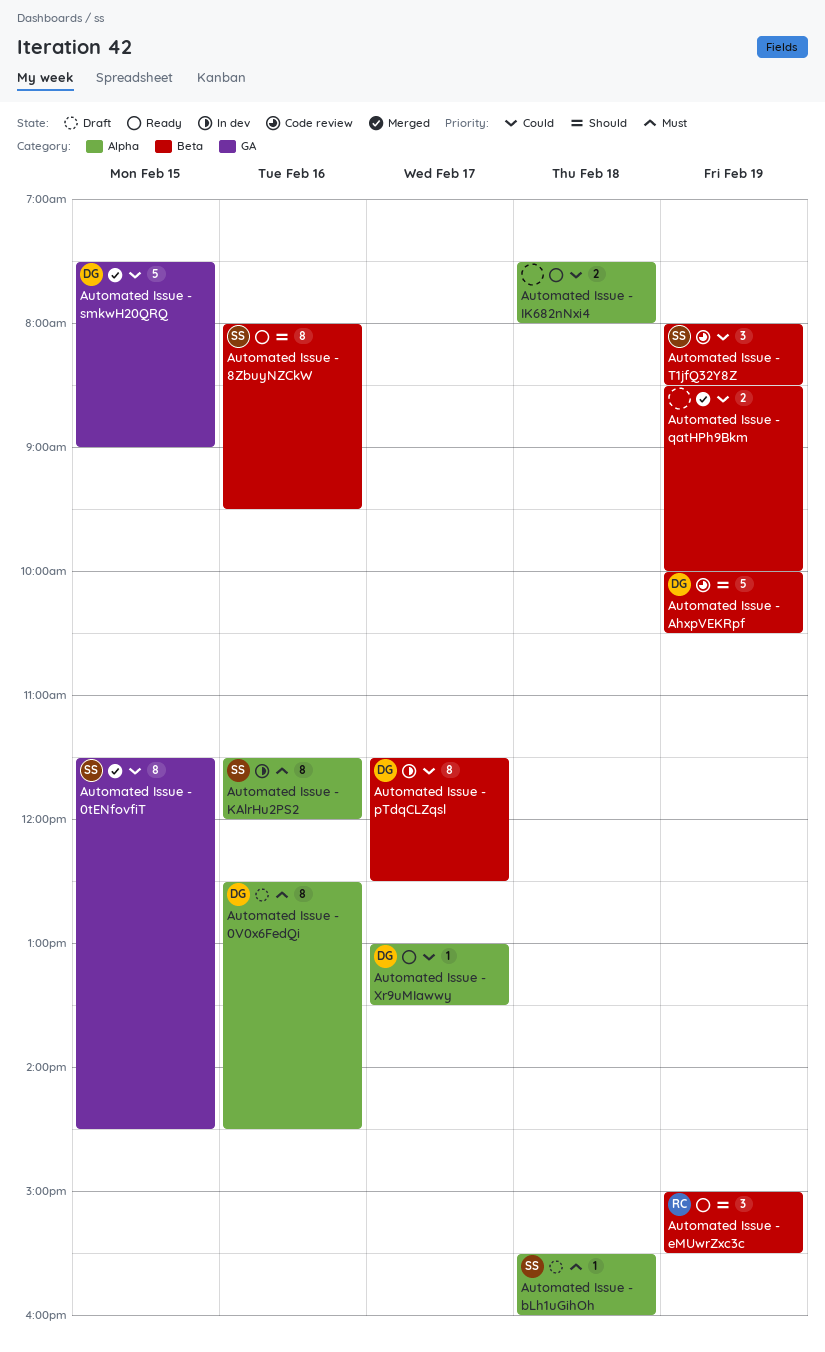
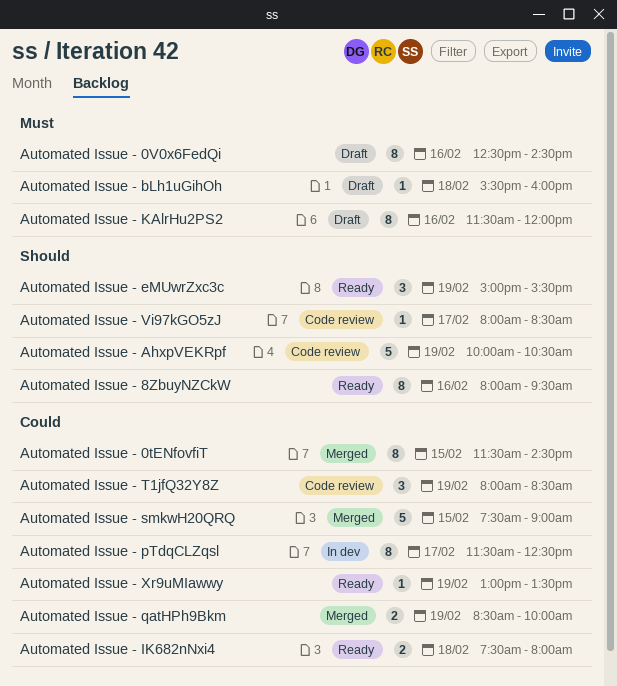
Automated Issue - KAlrHu2PS2, status: In dev -> Draft
Automated Issue - Vi97kGO5zJ: none -> present
Automated Issue - Xr9uMIawwy, day: Feb 17 -> Feb 19

